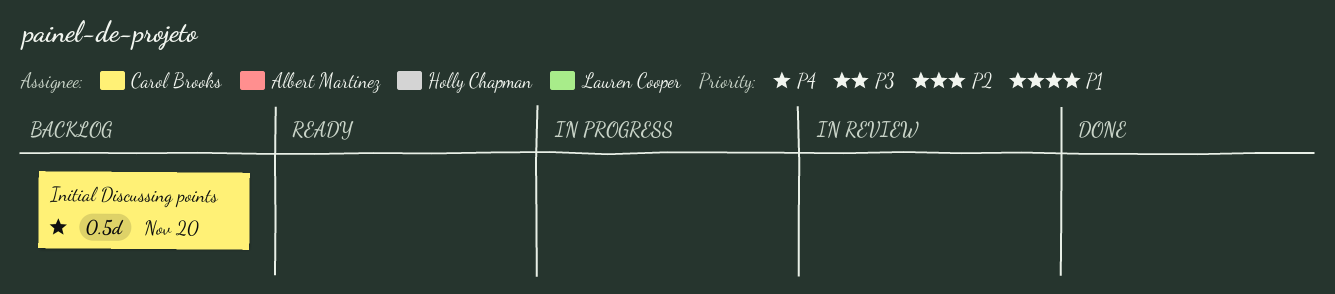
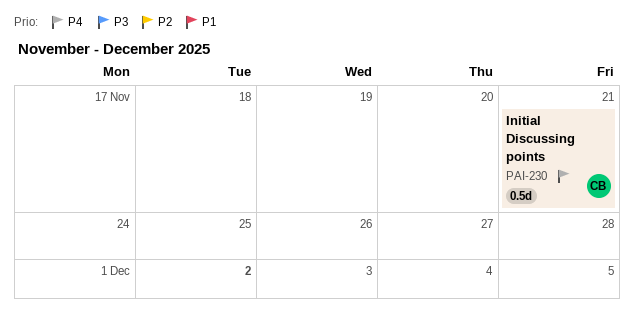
Initial Discussing points, due: Nov 20 -> Nov 21

